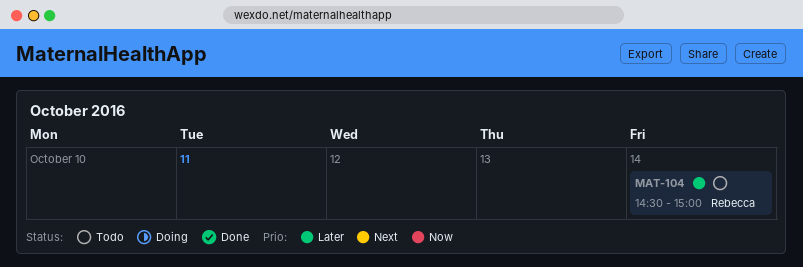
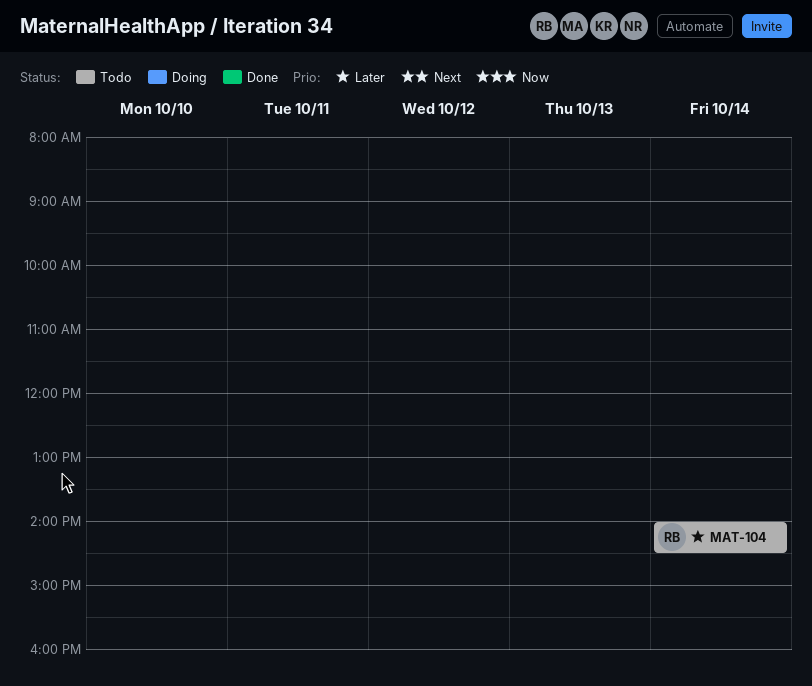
MAT-104, begins: 14:30 -> 14:00
MAT-104, ends: 15:00 -> 14:30

